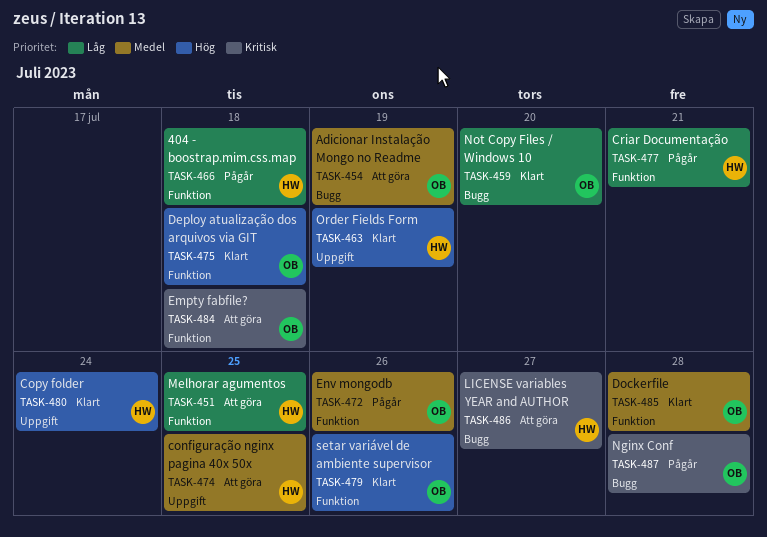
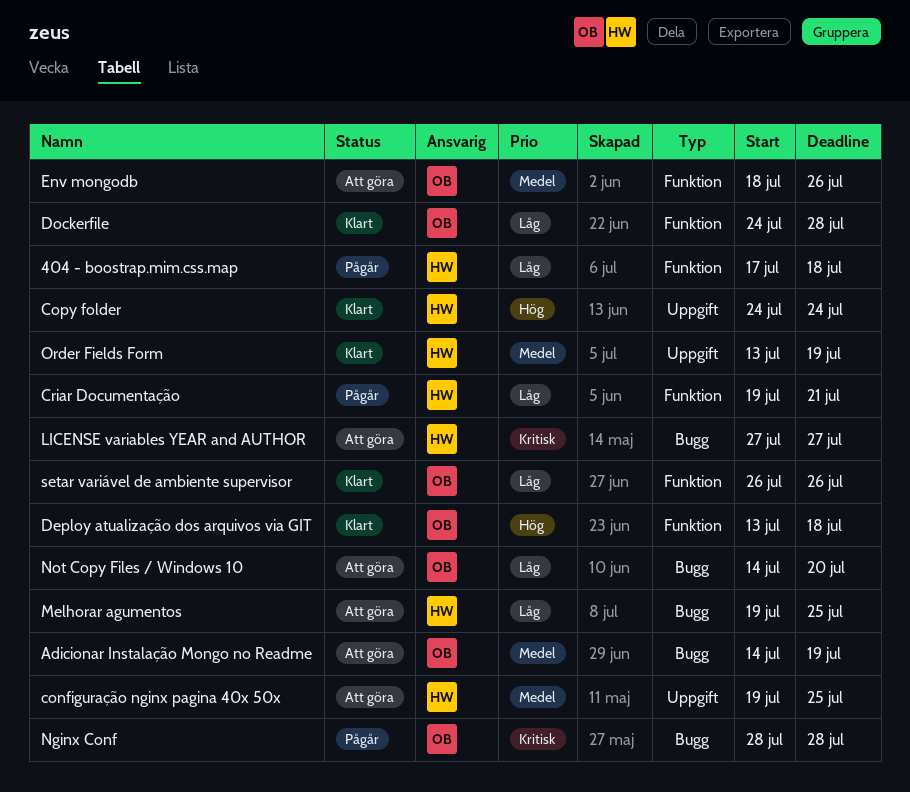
Dockerfile, priority: Medel -> Låg
Empty fabfile?: present -> none
Env mongodb, status: Pågår -> Att göra
Melhorar agumentos, label: Funktion -> Bugg
Not Copy Files / Windows 10, status: Klart -> Att göra
Order Fields Form, priority: Hög -> Medel
setar variável de ambiente supervisor, priority: Hög -> Låg

